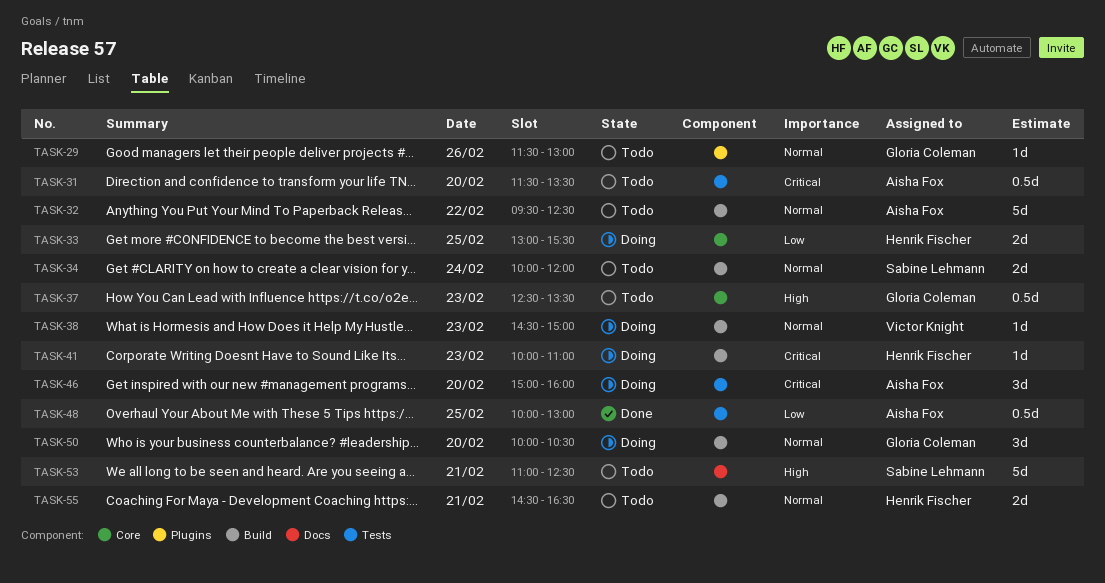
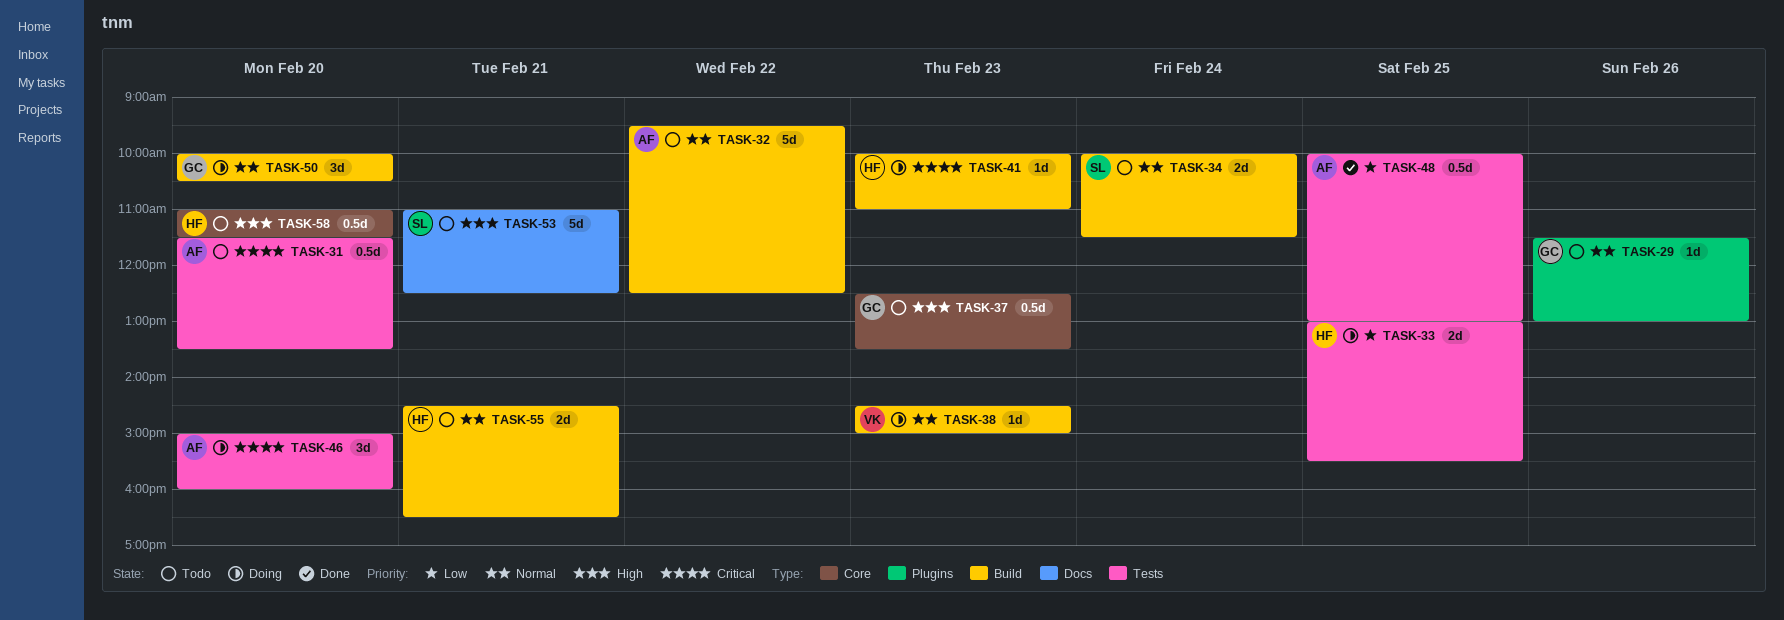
TASK-33, label: Core -> Tests
TASK-34, ends: 12:00 -> 11:30
TASK-58: none -> present

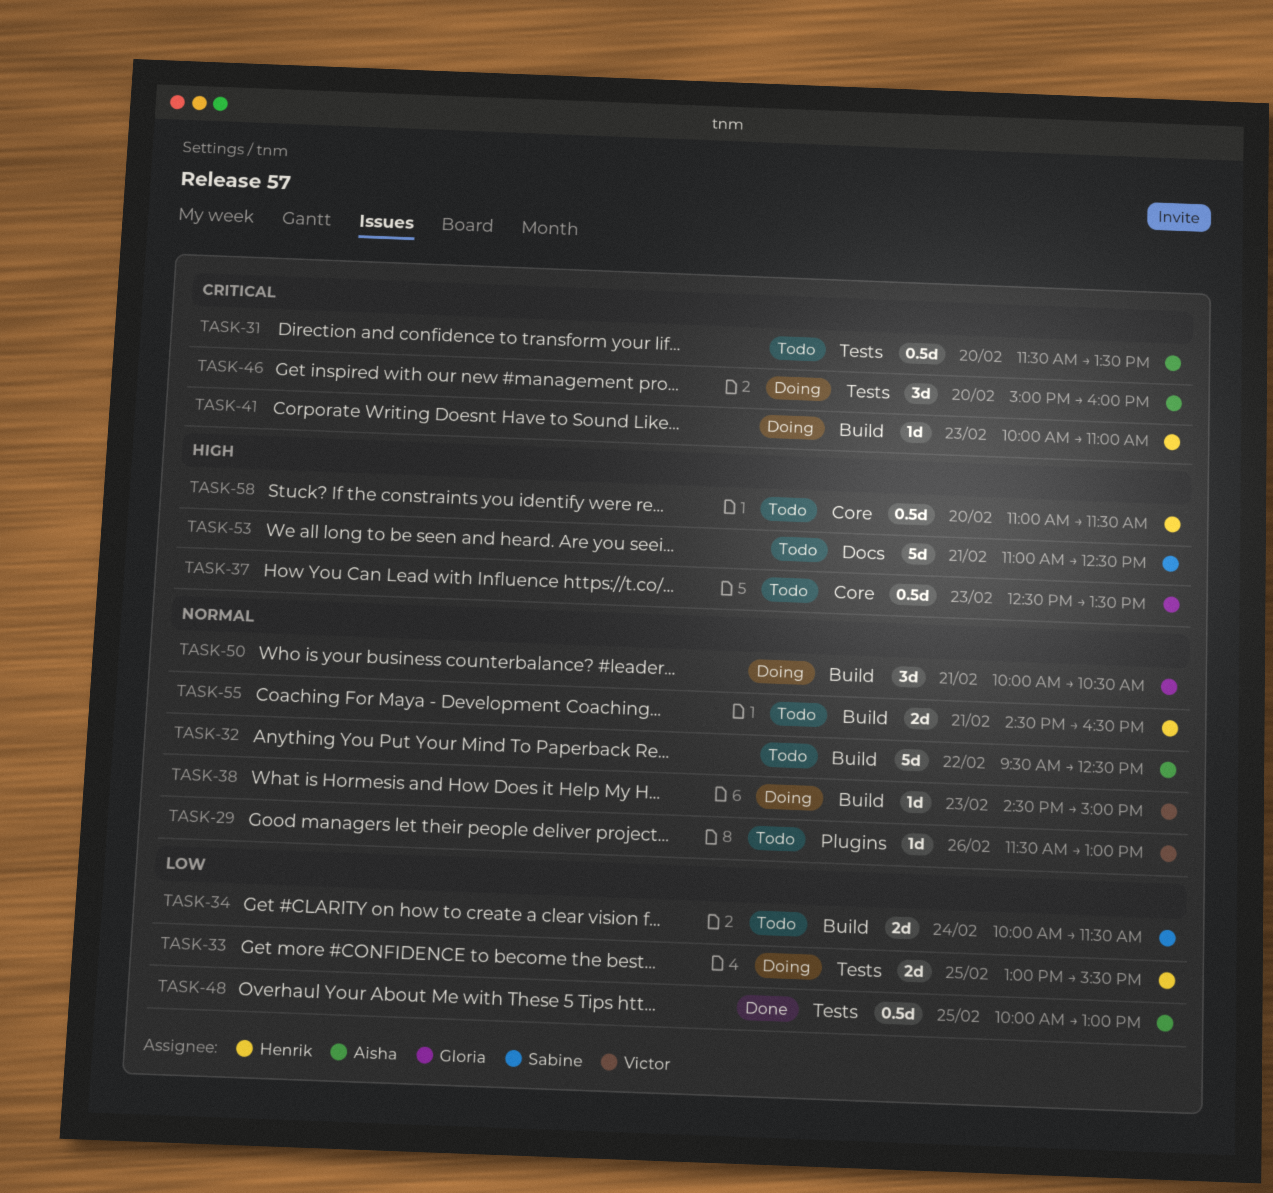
TASK-29, owner: Gloria -> Victor
TASK-34, priority: Normal -> Low
TASK-50, day: Feb 20 -> Feb 21

